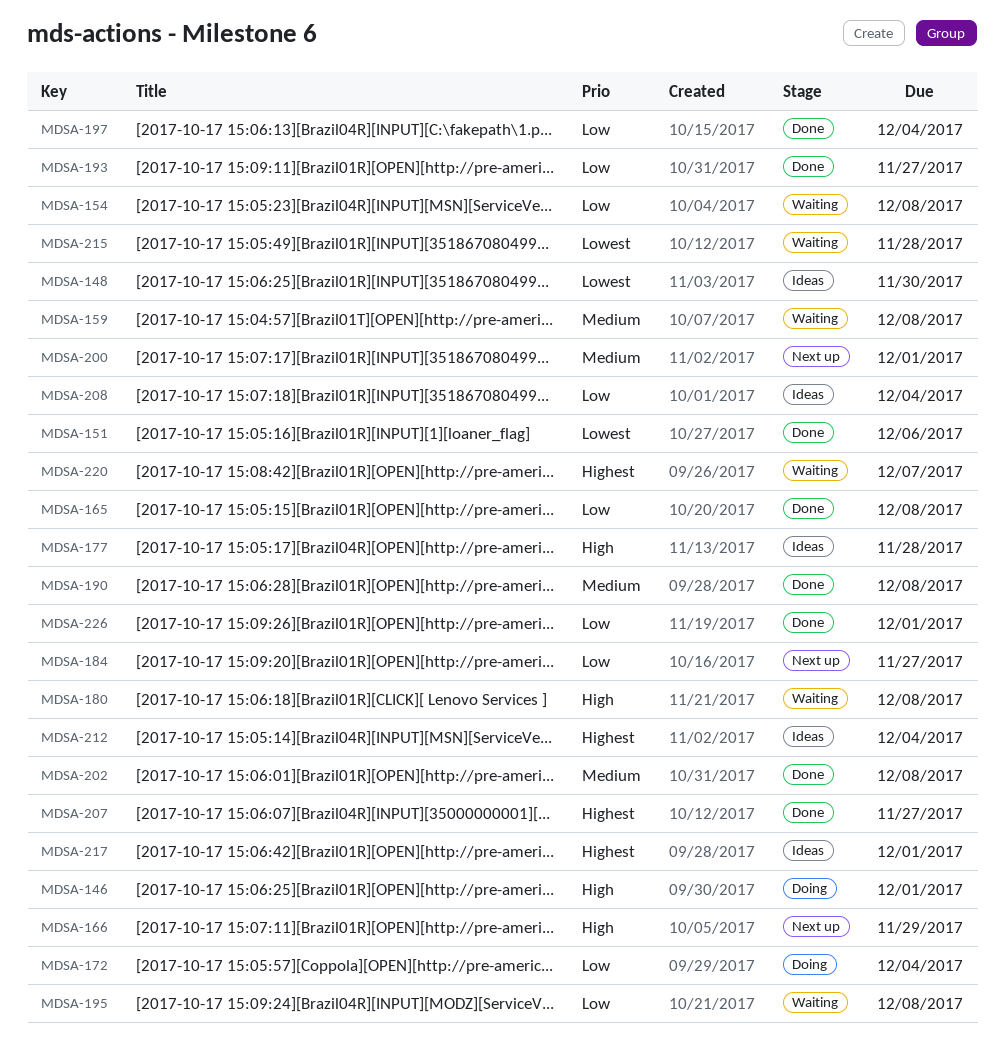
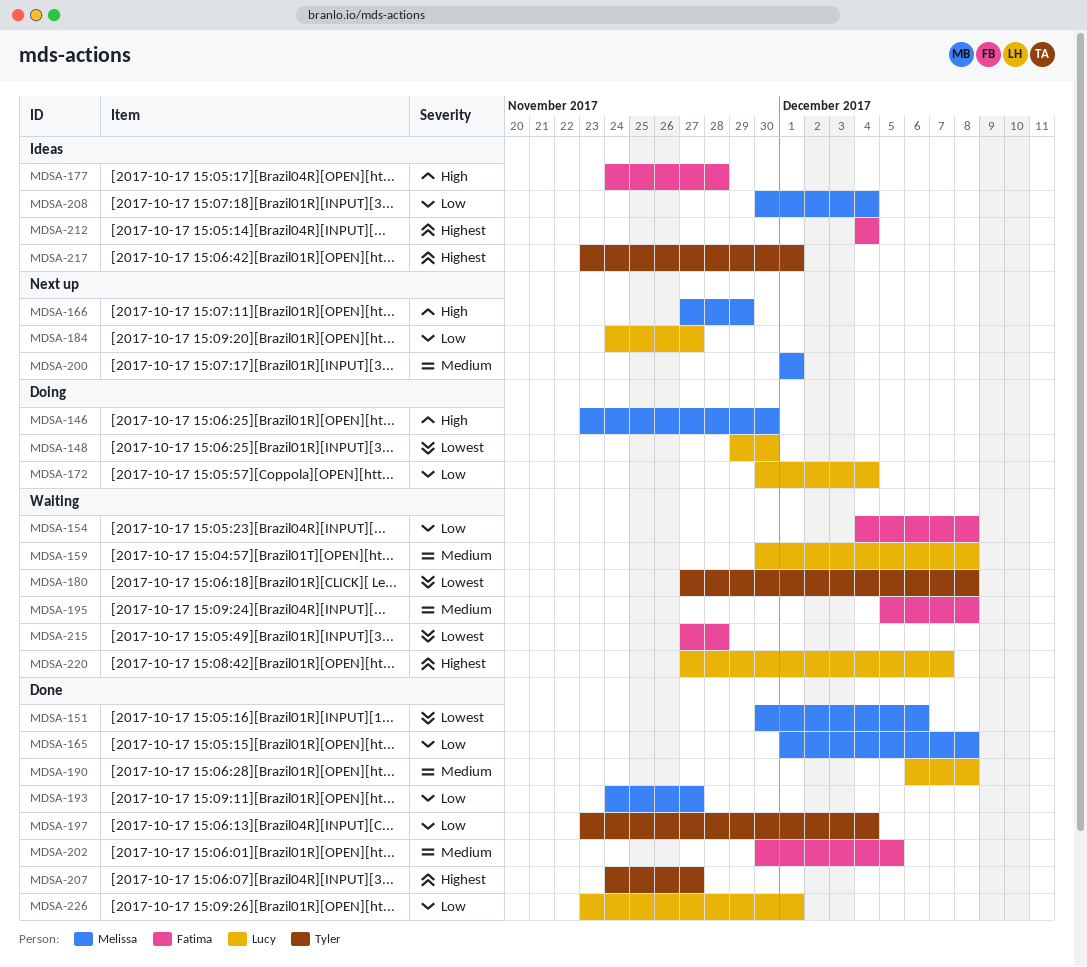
MDSA-146, due: Dec 1 -> Nov 30
MDSA-148, status: Ideas -> Doing
MDSA-180, priority: High -> Lowest
MDSA-195, priority: Low -> Medium
MDSA-202, due: Dec 8 -> Dec 5

